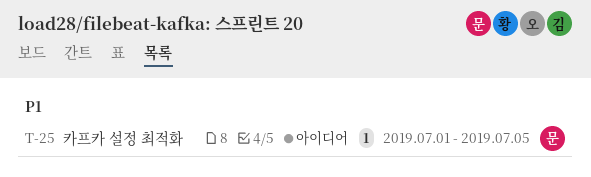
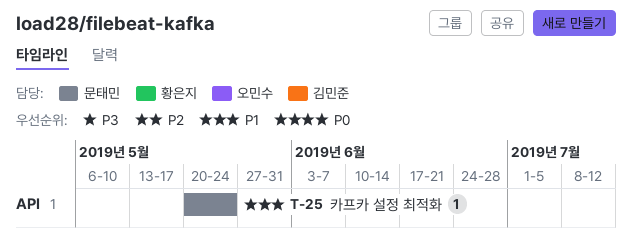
T-25, start: Jul 1 -> May 20
T-25, due: Jul 5 -> May 24

